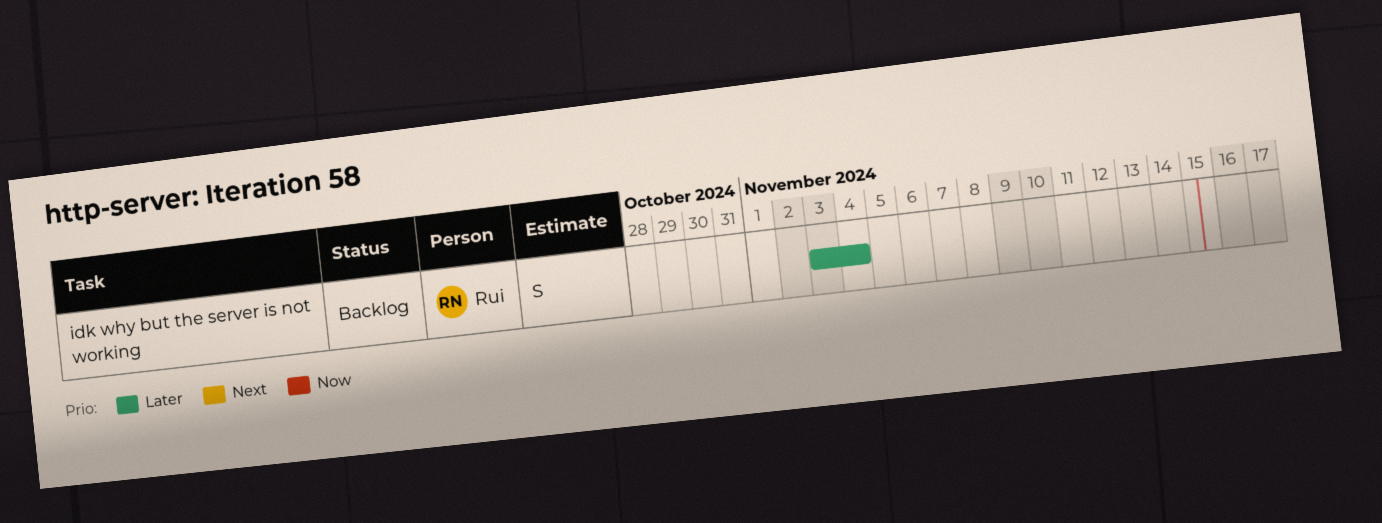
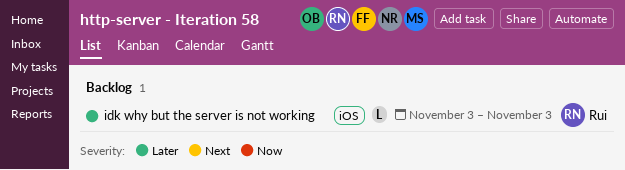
idk why but the server is not working, estimate: S -> L
idk why but the server is not working, due: Nov 4 -> Nov 3

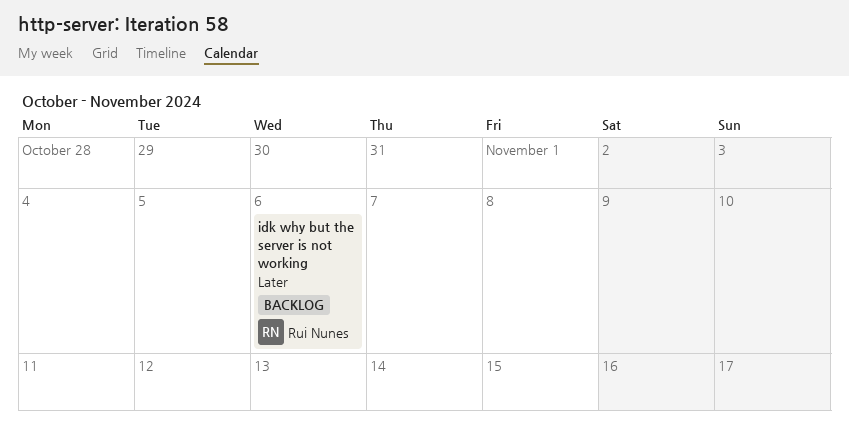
idk why but the server is not working, due: Nov 3 -> Nov 6

